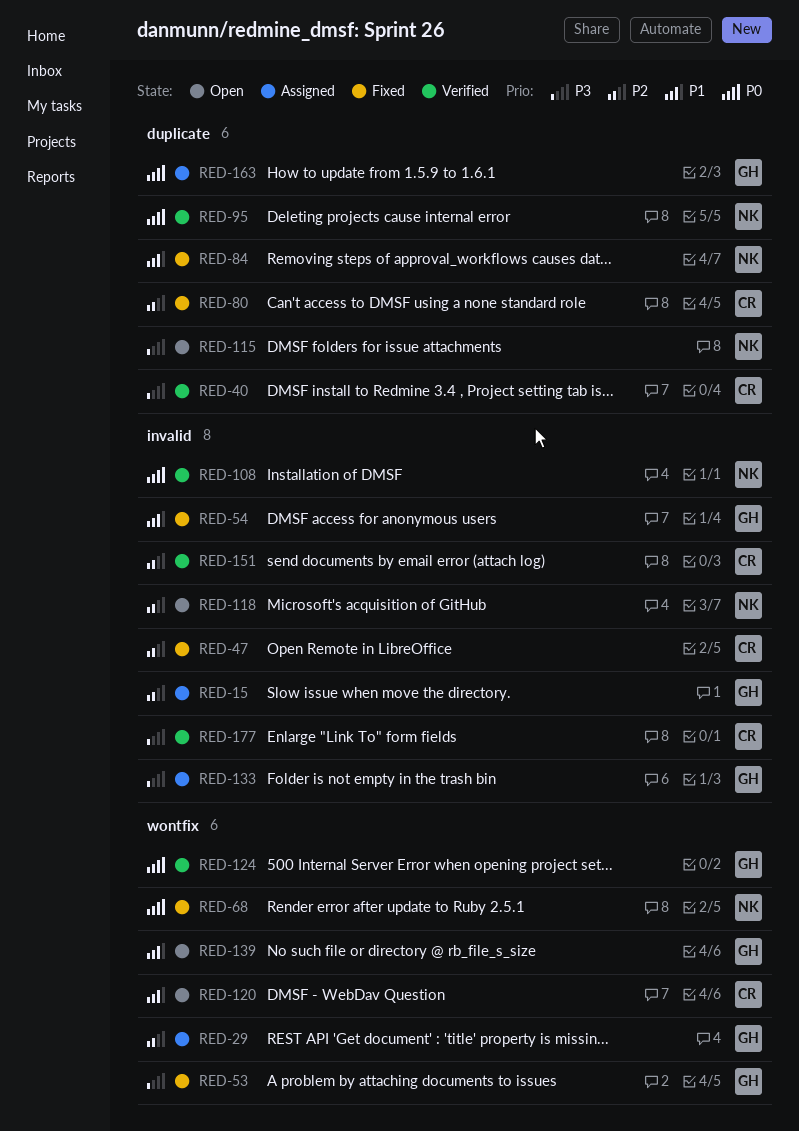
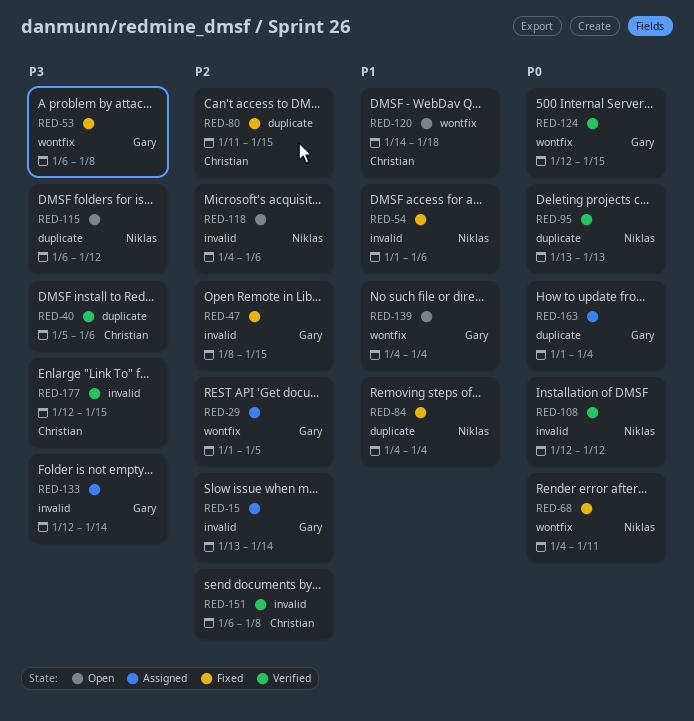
RED-47, owner: Christian -> Gary
RED-54, owner: Gary -> Niklas

